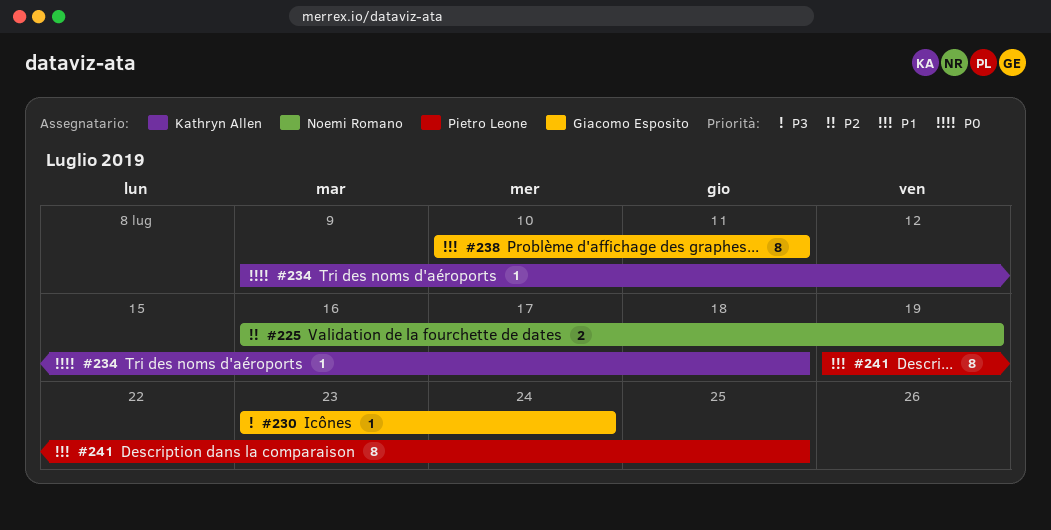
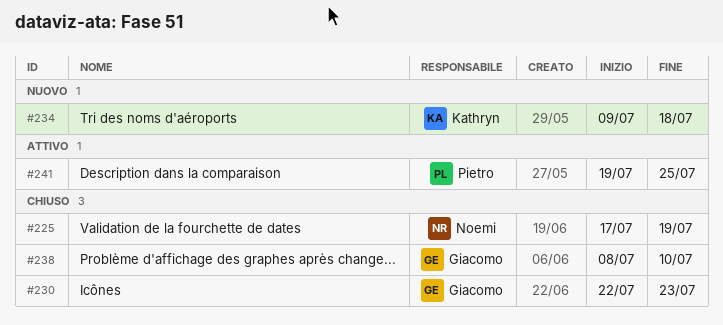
#225, start: Jul 16 -> Jul 17
#230, start: Jul 23 -> Jul 22
#230, due: Jul 24 -> Jul 23
#238, start: Jul 10 -> Jul 8
#238, due: Jul 11 -> Jul 10

